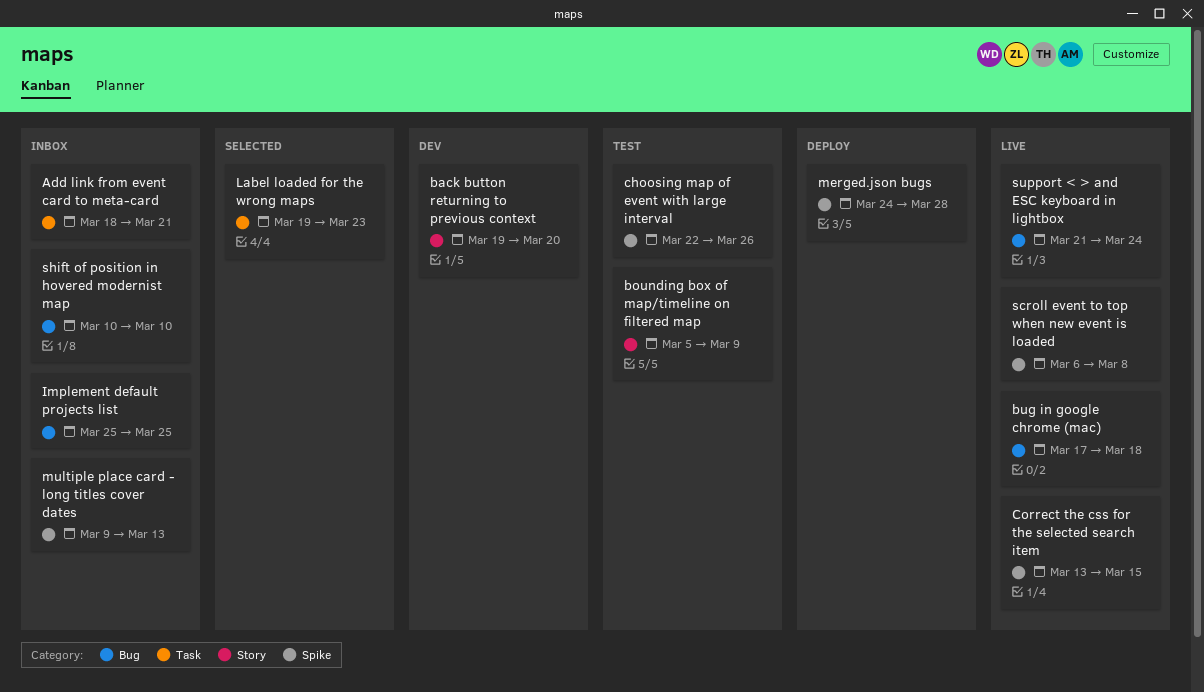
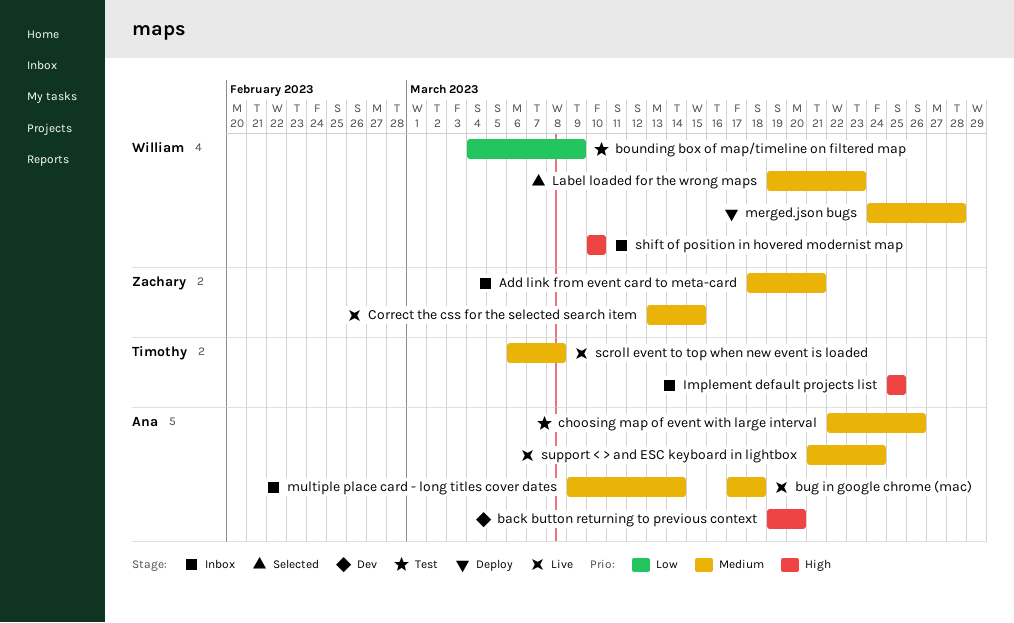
bounding box of map/timeline on filtered map, start: Mar 5 -> Mar 4
multiple place card - long titles cover dates, due: Mar 13 -> Mar 14

